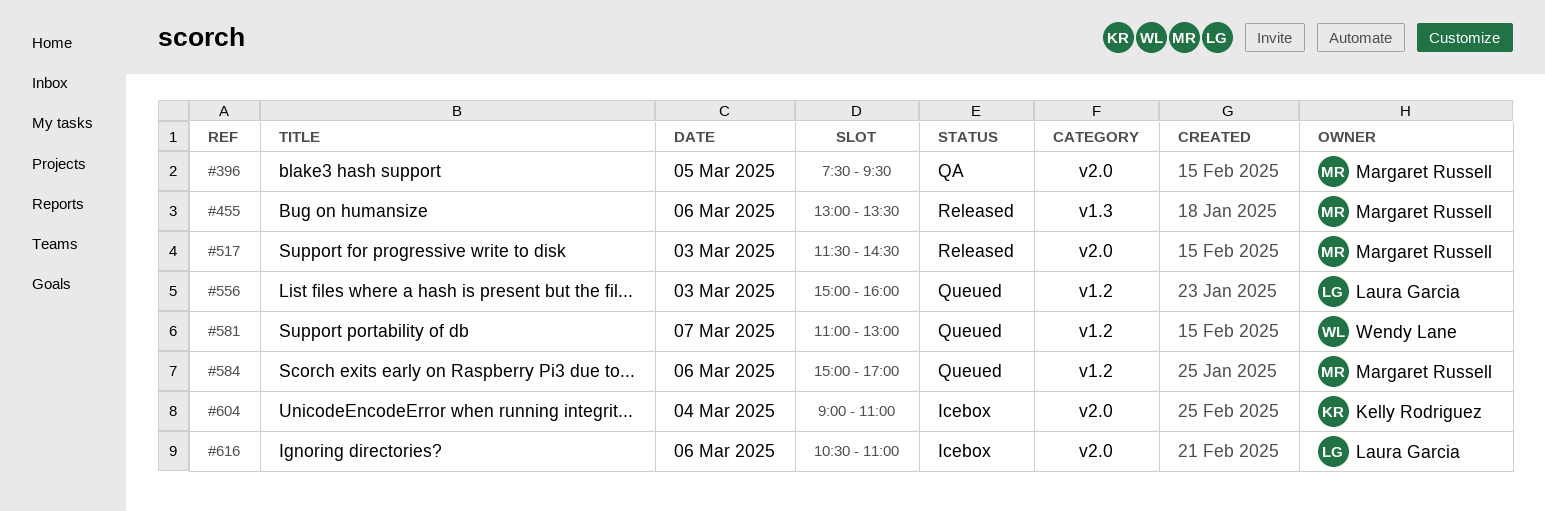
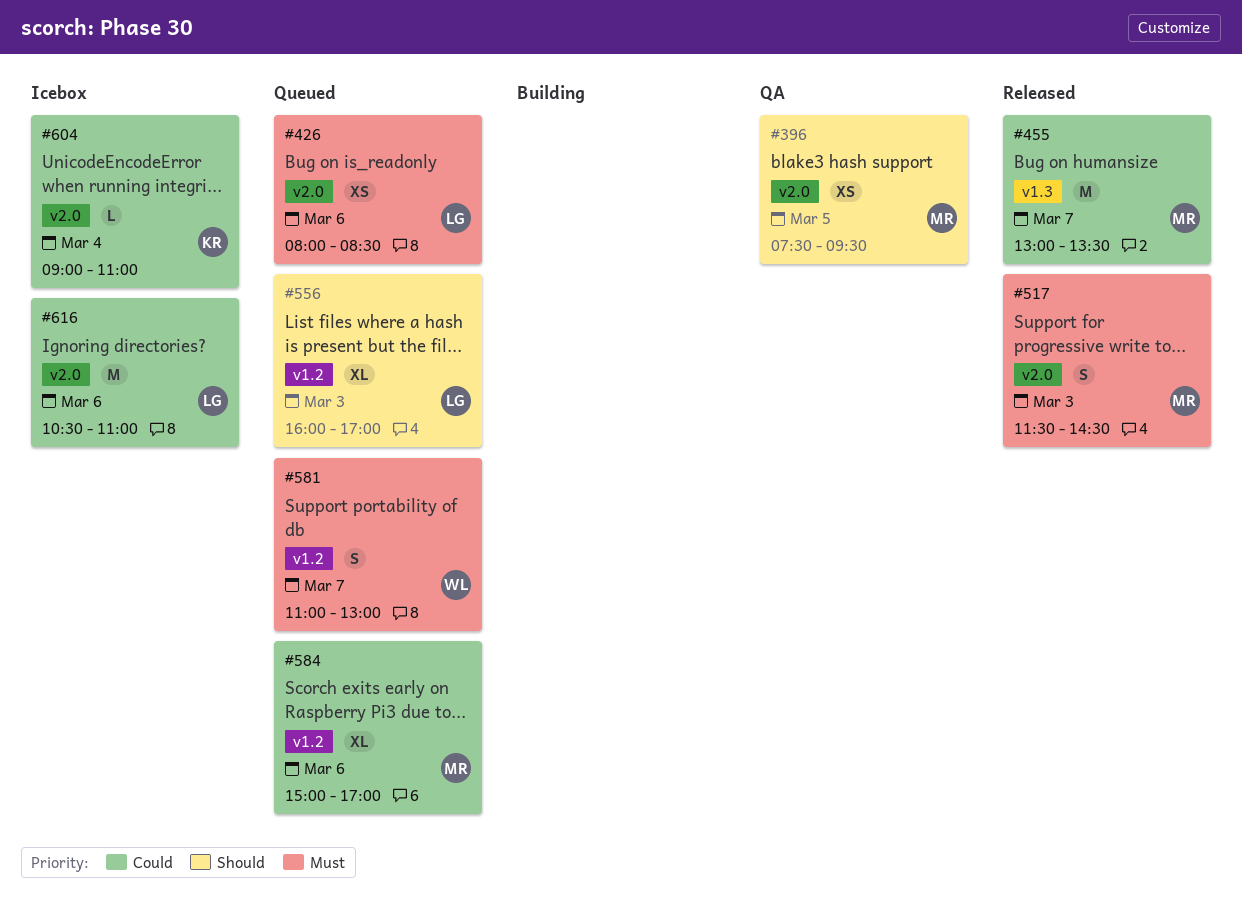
#426: none -> present
#455, day: Mar 6 -> Mar 7
#556, begins: 15:00 -> 16:00
#556, ends: 16:00 -> 17:00

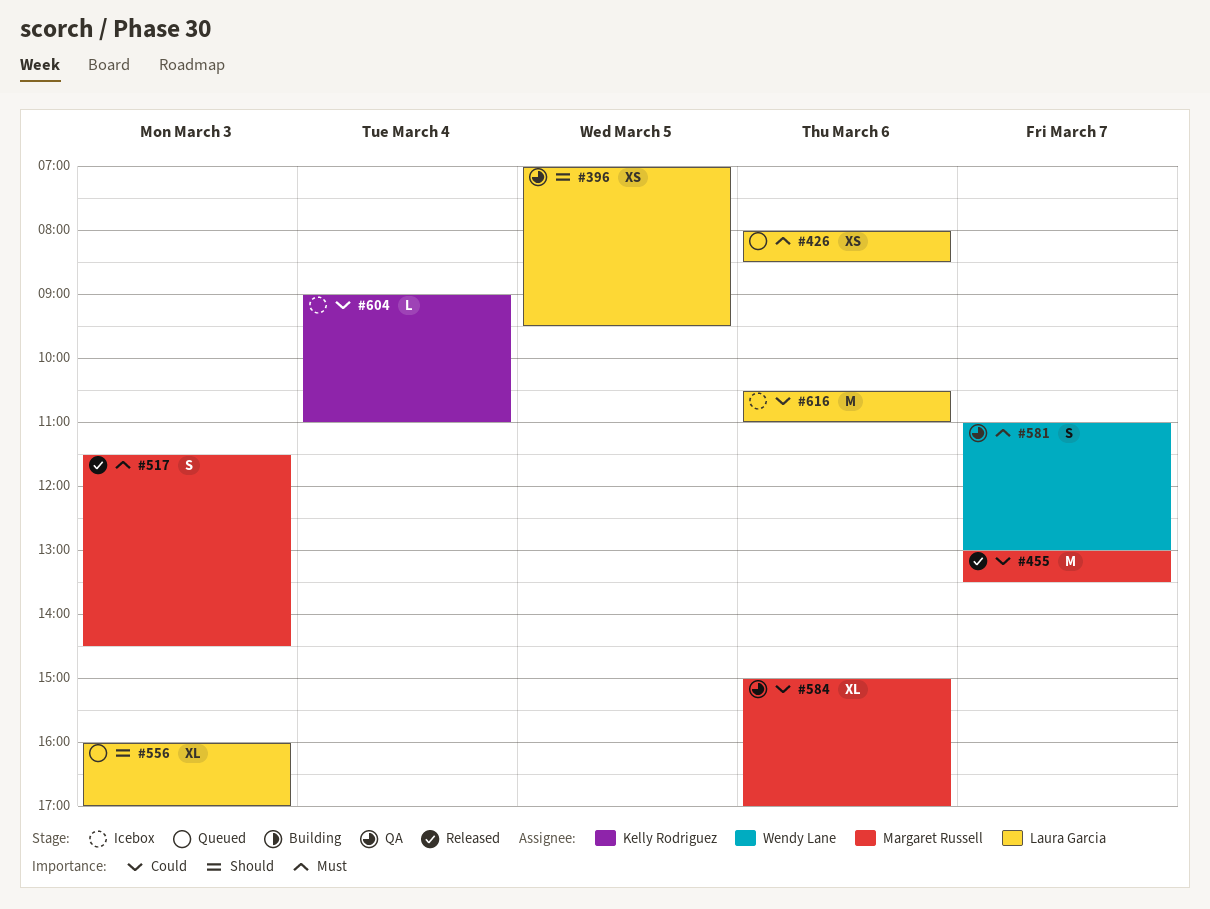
#396, owner: Margaret Russell -> Laura Garcia
#396, begins: 07:30 -> 07:00
#581, status: Queued -> QA
#584, status: Queued -> QA

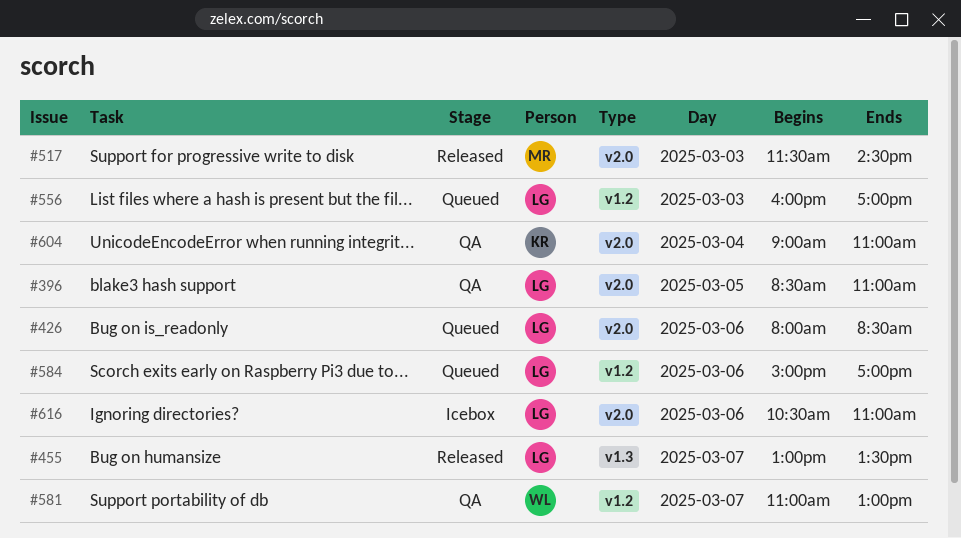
#396, begins: 07:00 -> 08:30
#396, ends: 09:30 -> 11:00
#455, owner: Margaret Russell -> Laura Garcia
#584, status: QA -> Queued
#584, owner: Margaret Russell -> Laura Garcia
#604, status: Icebox -> QA

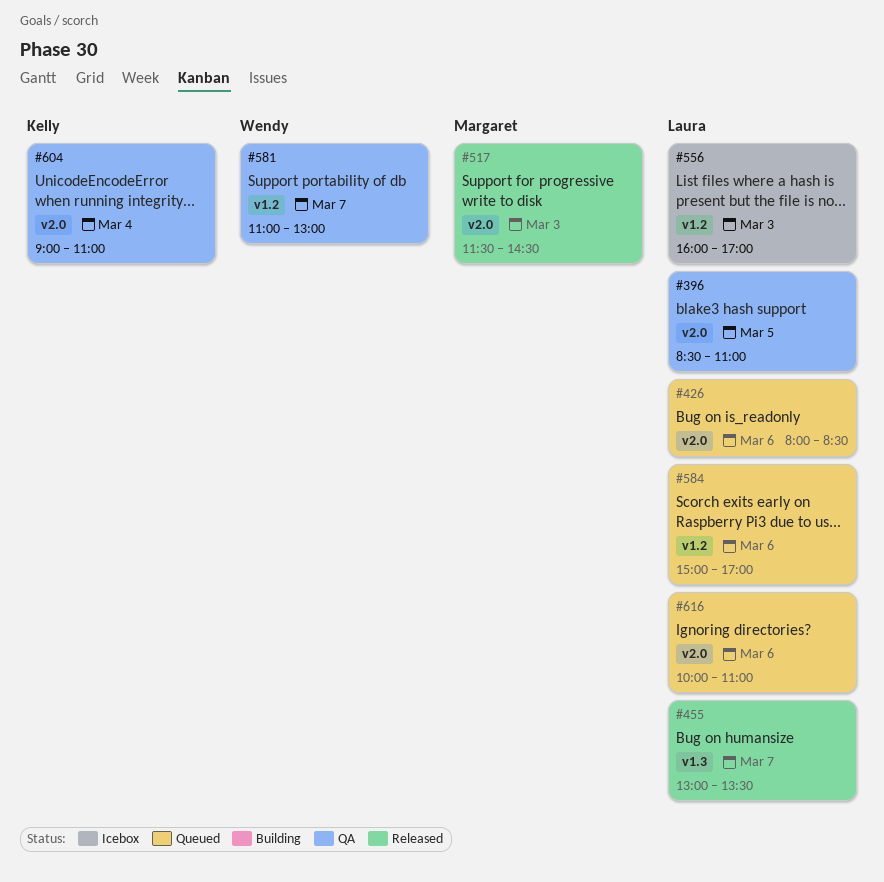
#556, status: Queued -> Icebox
#616, status: Icebox -> Queued
#616, begins: 10:30 -> 10:00

